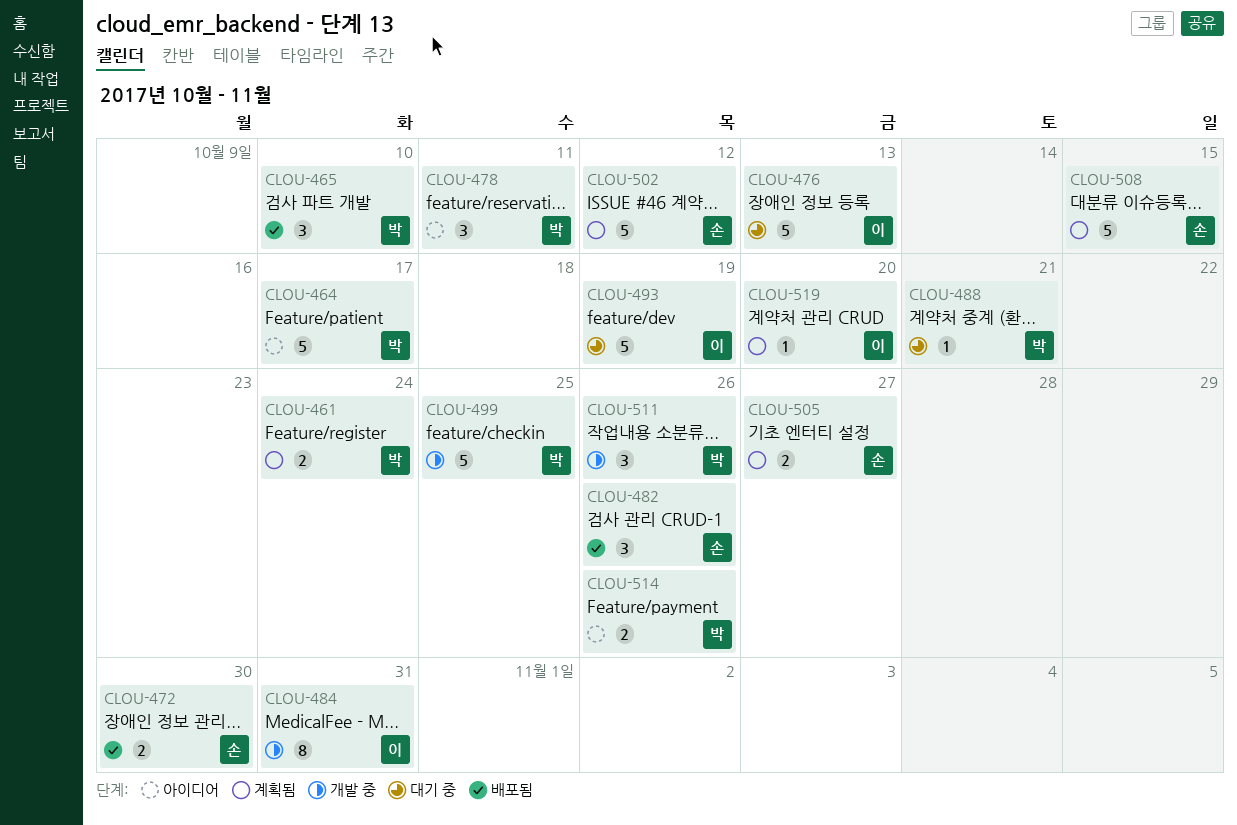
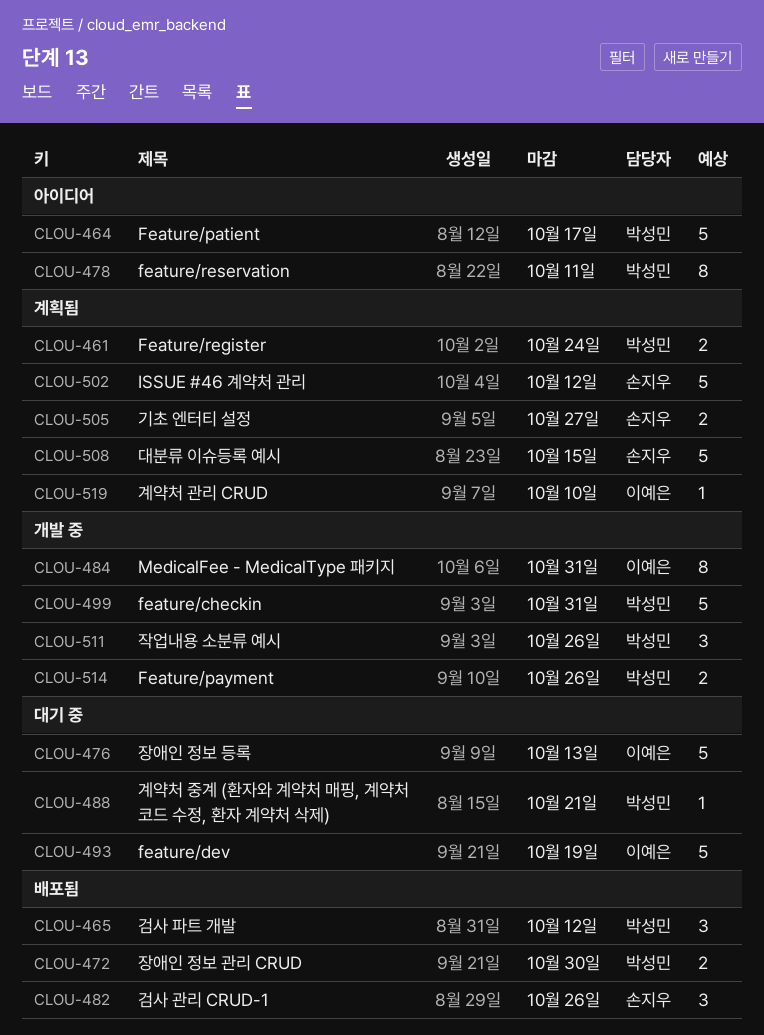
CLOU-465, due: Oct 10 -> Oct 12
CLOU-472, owner: 손지우 -> 박성민
CLOU-478, estimate: 3 -> 8
CLOU-499, due: Oct 25 -> Oct 31
CLOU-514, status: 아이디어 -> 개발 중
CLOU-519, due: Oct 20 -> Oct 10

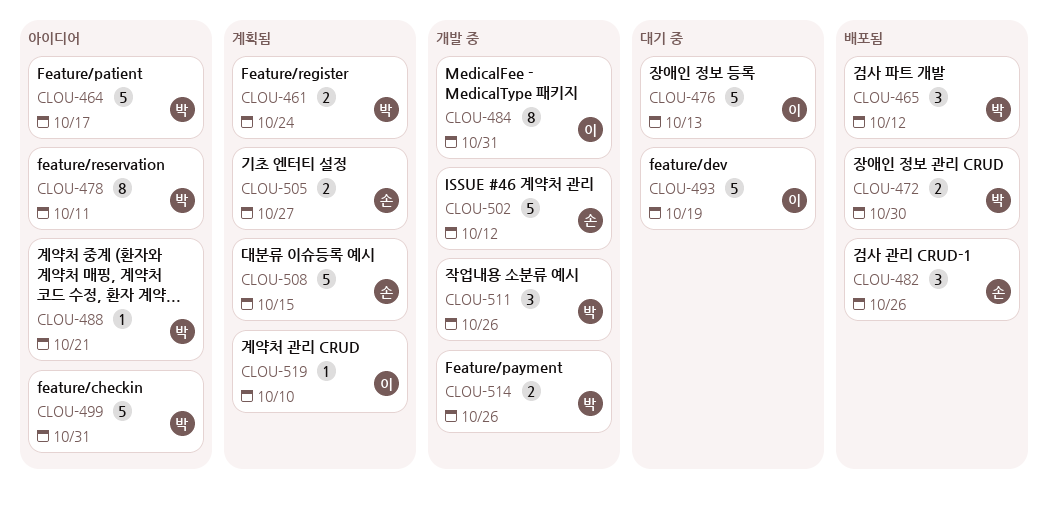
CLOU-488, status: 대기 중 -> 아이디어
CLOU-499, status: 개발 중 -> 아이디어
CLOU-502, status: 계획됨 -> 개발 중

